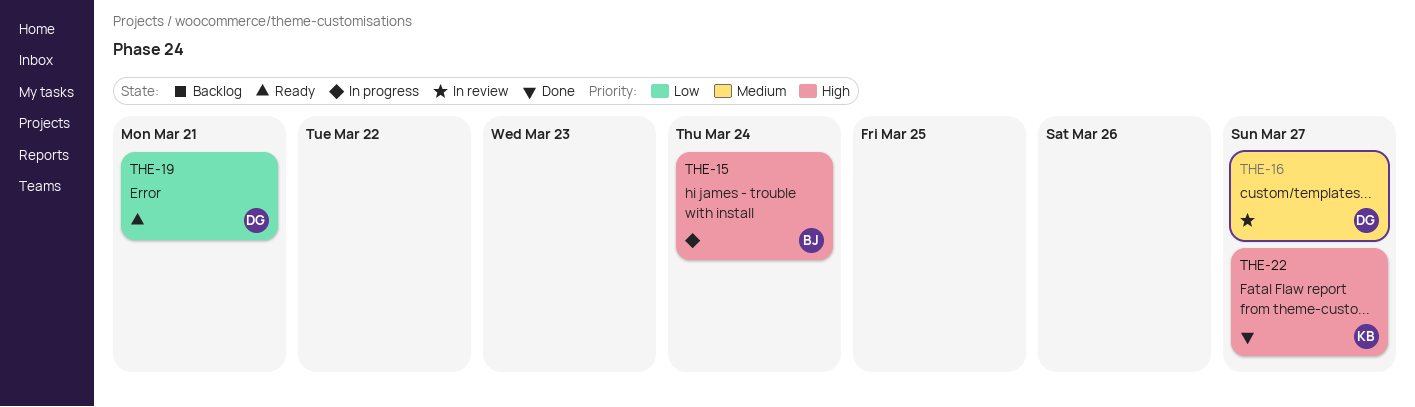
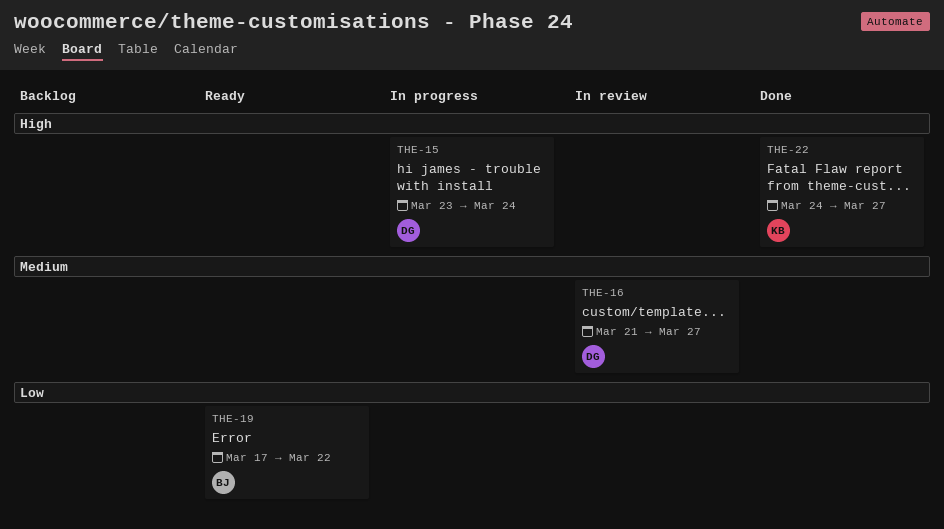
THE-15, owner: BJ -> DG
THE-19, owner: DG -> BJ
THE-19, due: Mar 21 -> Mar 22

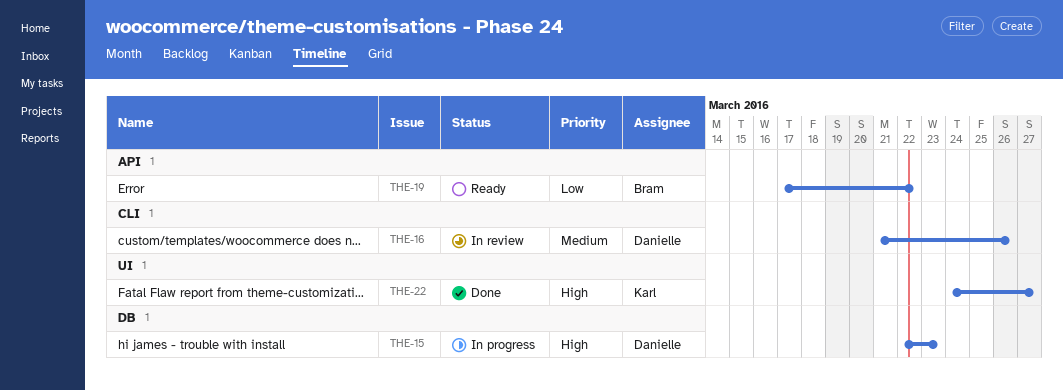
THE-15, start: Mar 23 -> Mar 22
THE-15, due: Mar 24 -> Mar 23
THE-16, due: Mar 27 -> Mar 26

